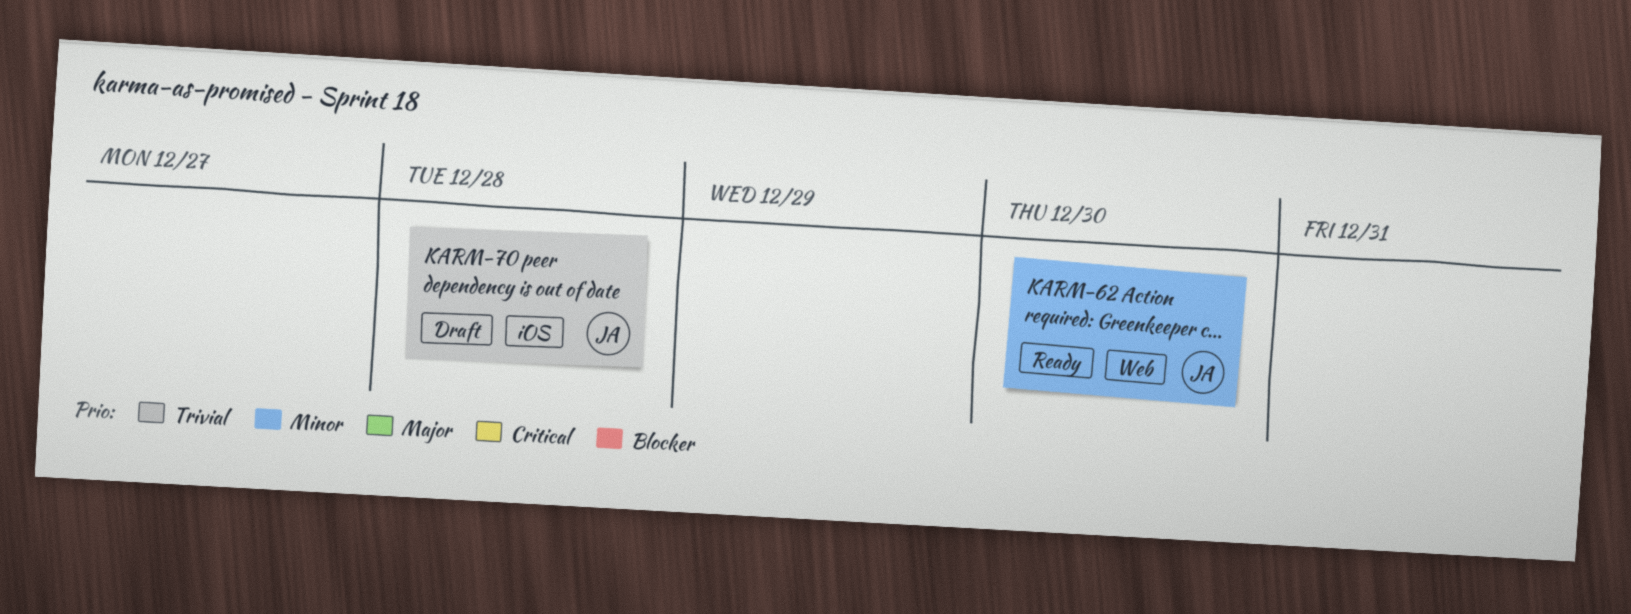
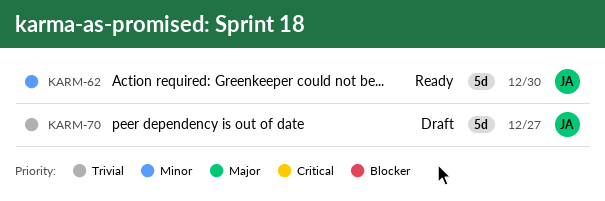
KARM-70, due: Dec 28 -> Dec 27

